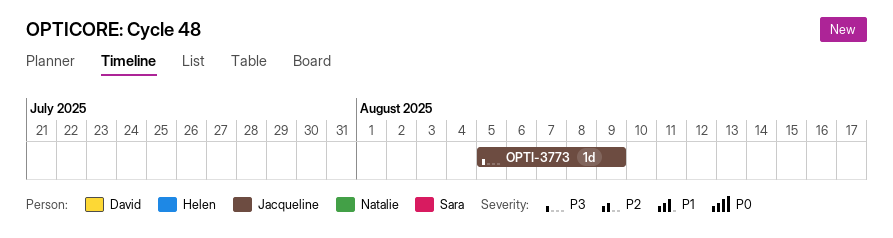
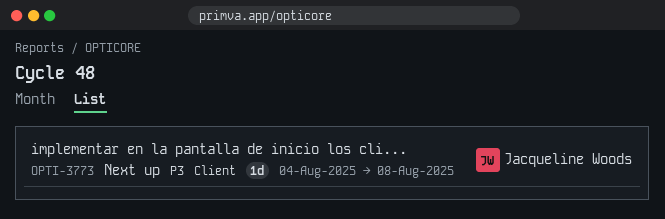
OPTI-3773, start: Aug 5 -> Aug 4
OPTI-3773, due: Aug 9 -> Aug 8

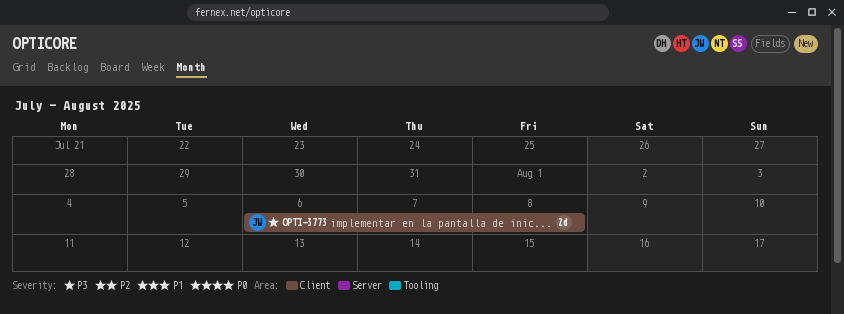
OPTI-3773, estimate: 1d -> 2d
OPTI-3773, start: Aug 4 -> Aug 6

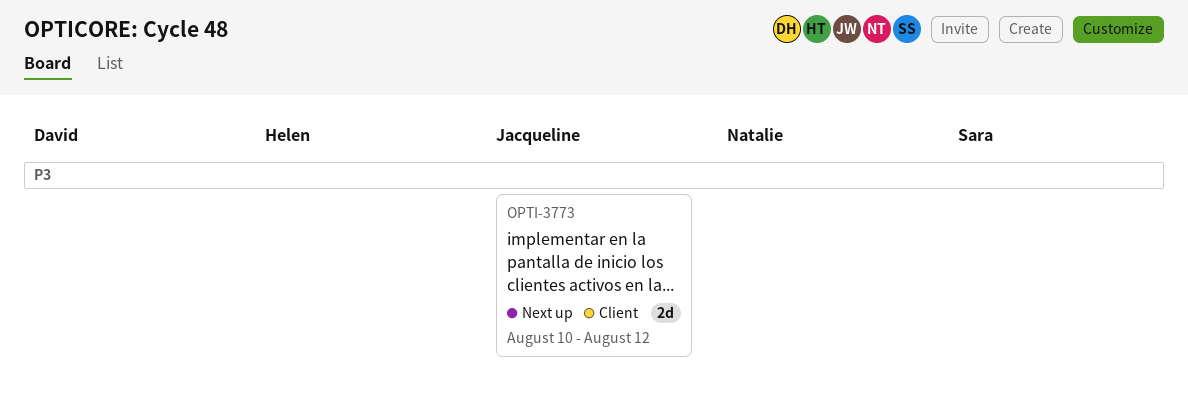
OPTI-3773, start: Aug 6 -> Aug 10
OPTI-3773, due: Aug 8 -> Aug 12

